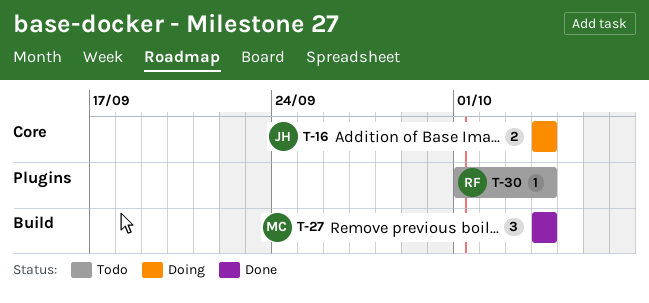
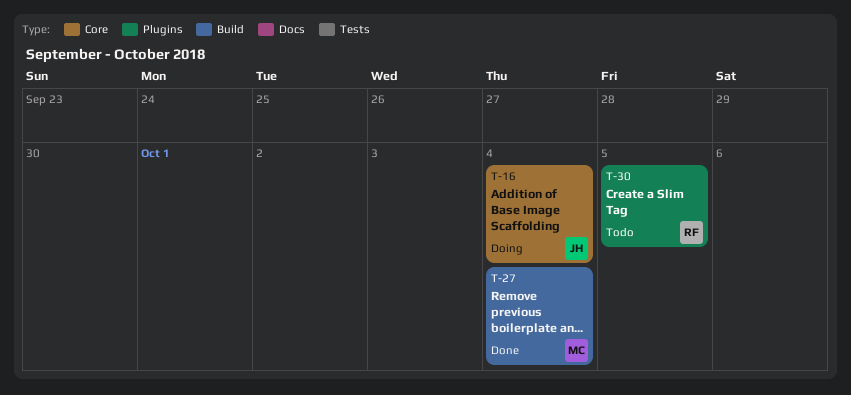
T-30, due: Oct 4 -> Oct 5

